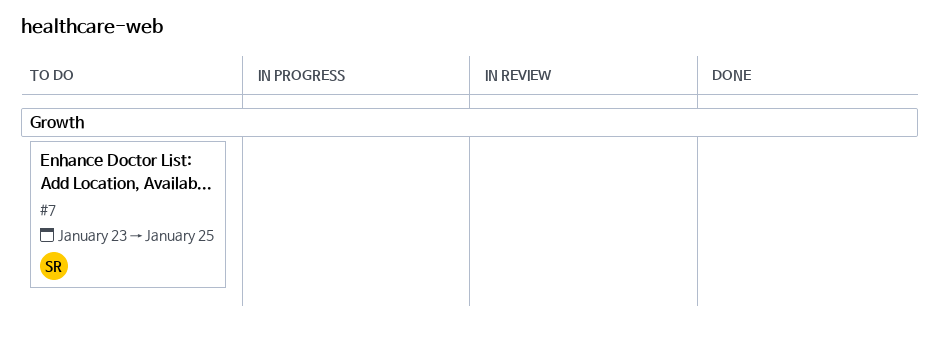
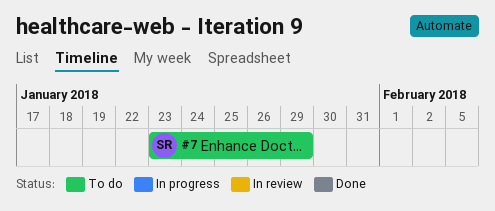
#7, due: Jan 25 -> Jan 29

